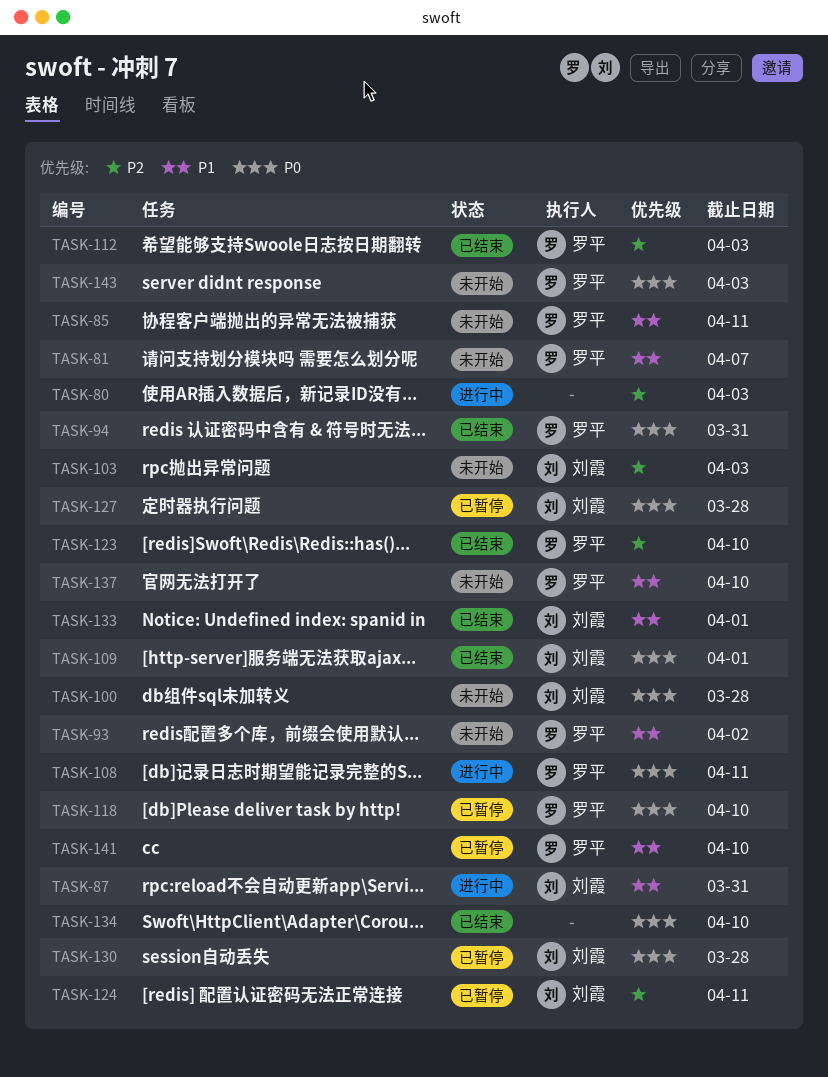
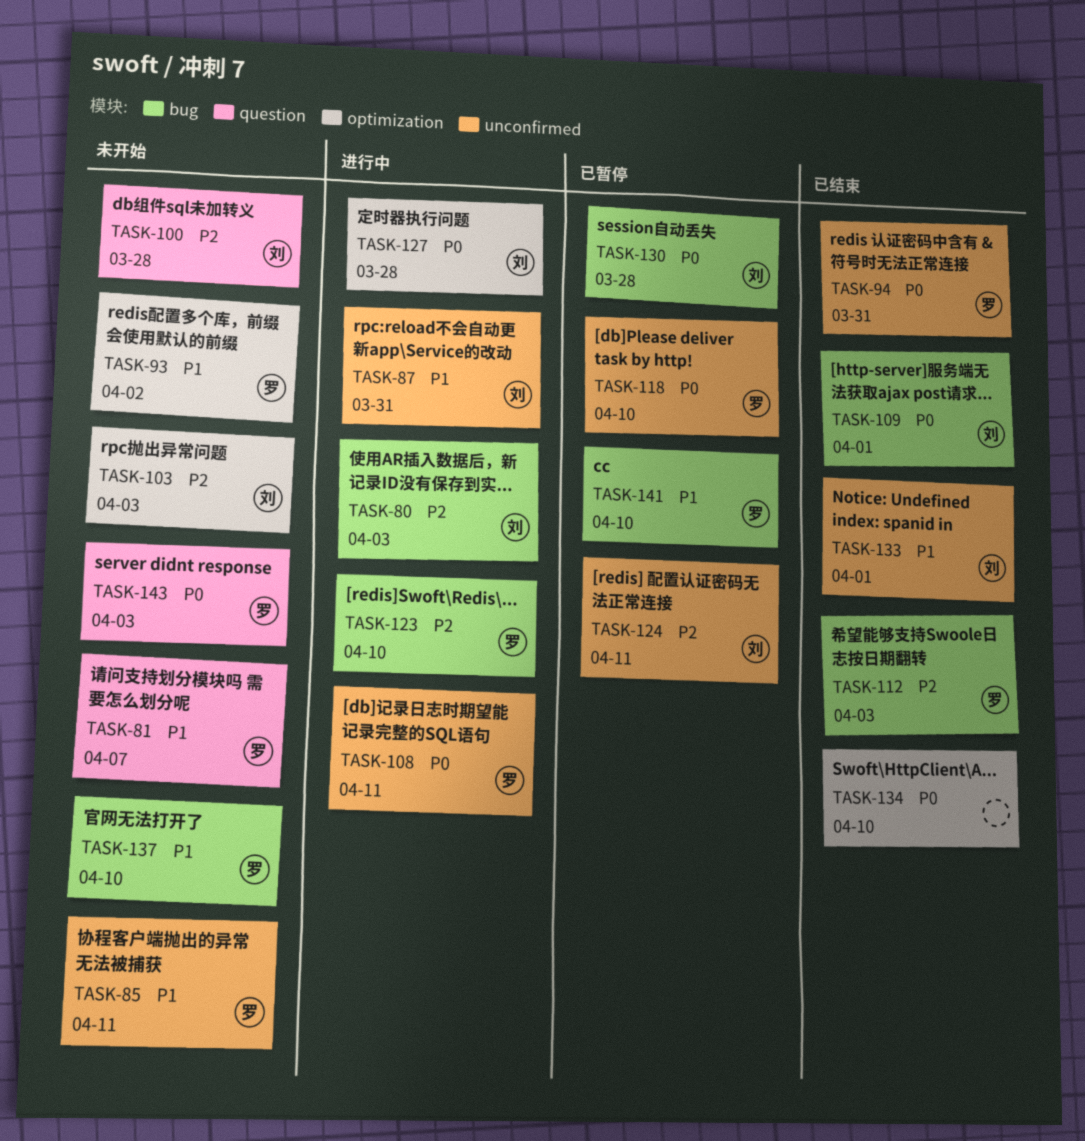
TASK-80, owner: none -> 刘霞
TASK-100, priority: P0 -> P2
TASK-123, status: 已结束 -> 进行中
TASK-127, status: 已暂停 -> 进行中

